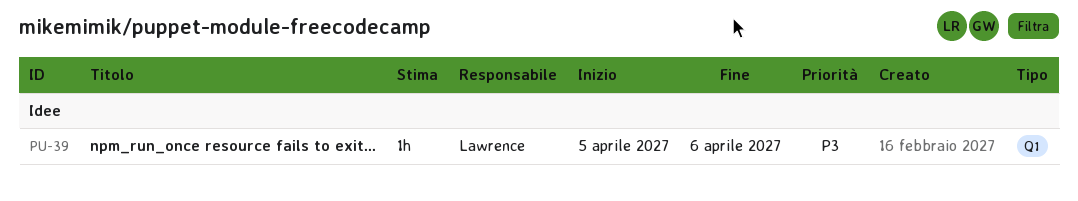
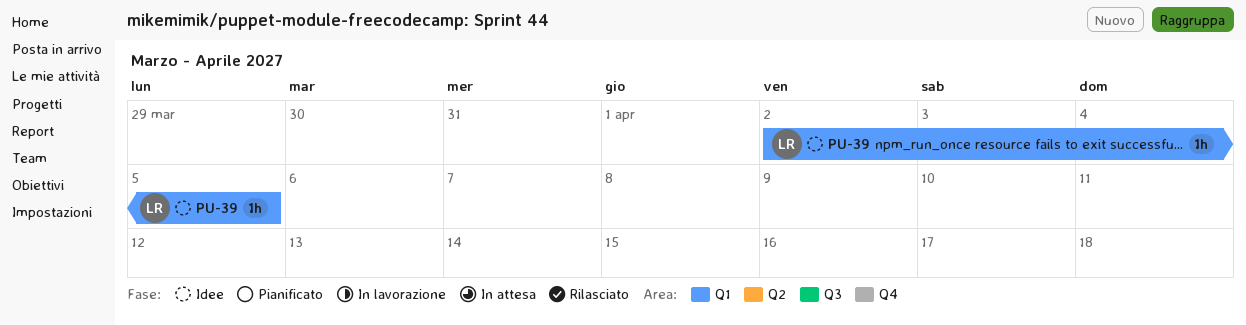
PU-39, start: Apr 5 -> Apr 2
PU-39, due: Apr 6 -> Apr 5

